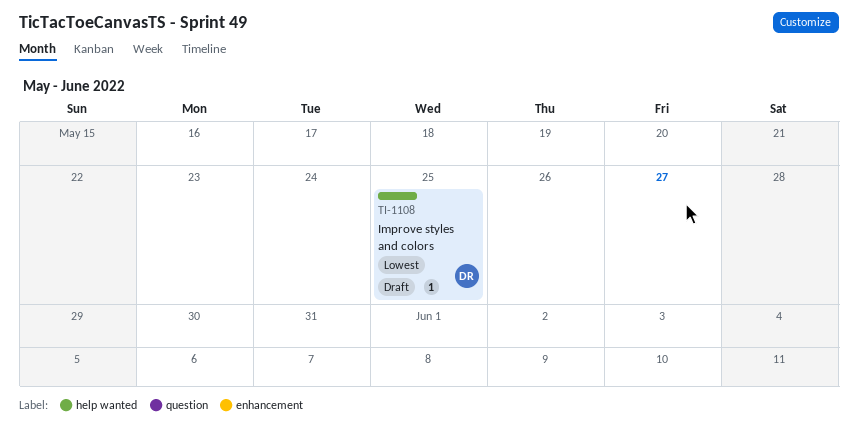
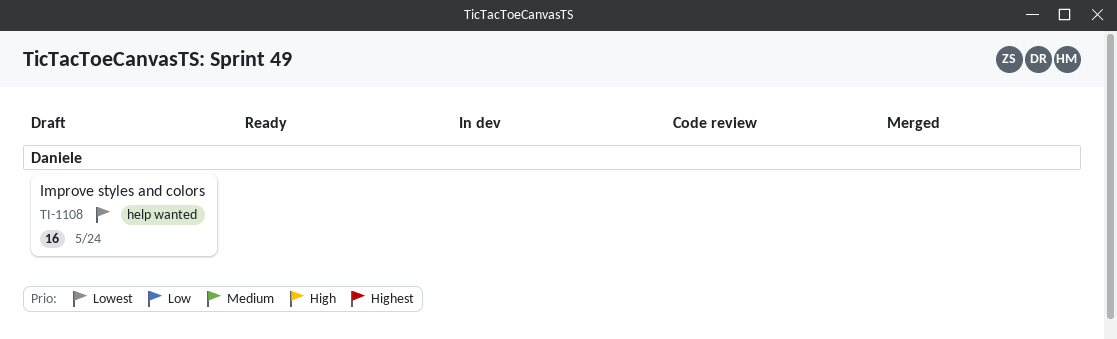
TI-1108, estimate: 1 -> 16
TI-1108, due: May 25 -> May 24

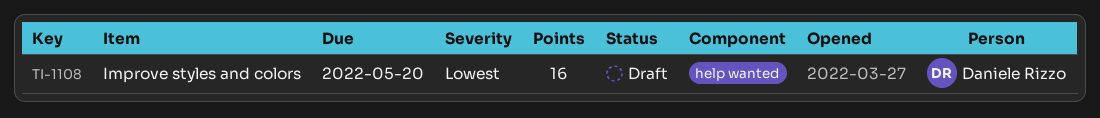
TI-1108, due: May 24 -> May 20

